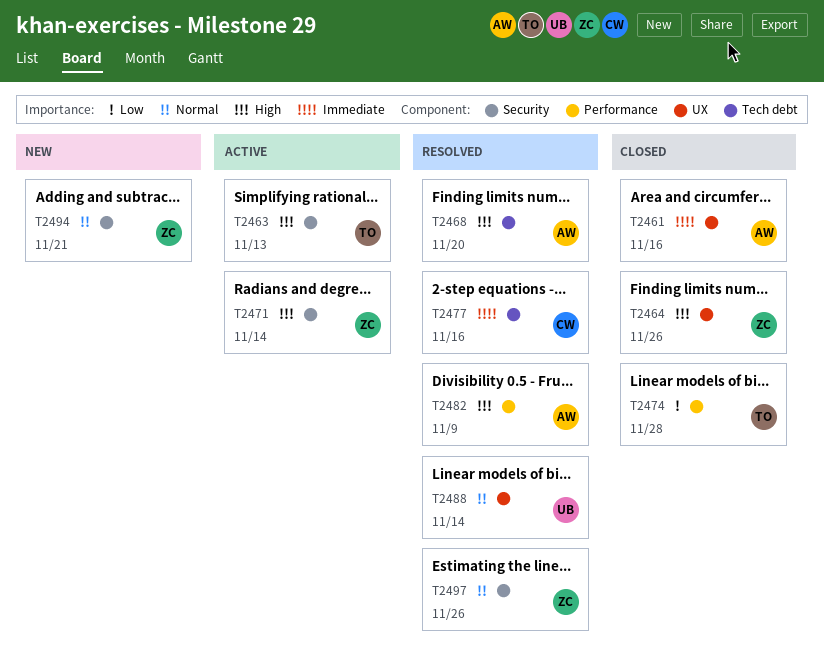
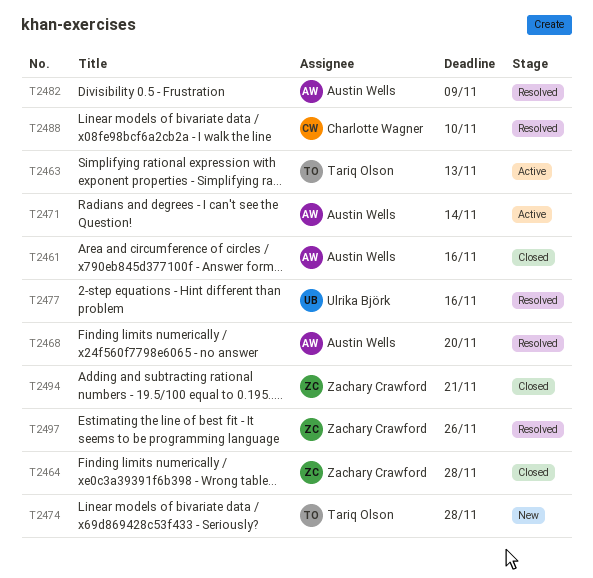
T2464, due: Nov 26 -> Nov 28
T2471, owner: Zachary Crawford -> Austin Wells
T2474, status: Closed -> New
T2477, owner: Charlotte Wagner -> Ulrika Björk
T2488, owner: Ulrika Björk -> Charlotte Wagner
T2488, due: Nov 14 -> Nov 10
T2494, status: New -> Closed

